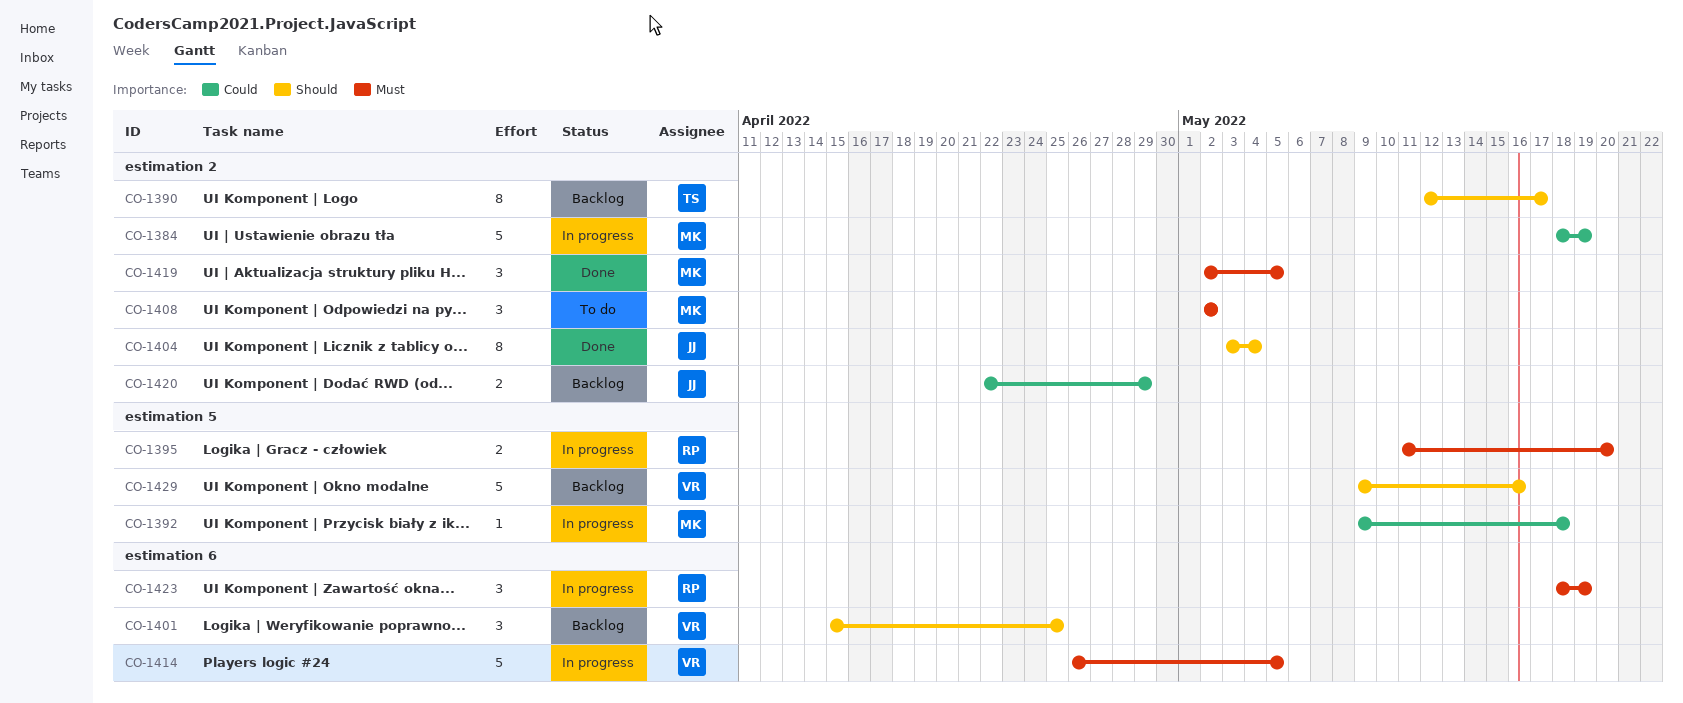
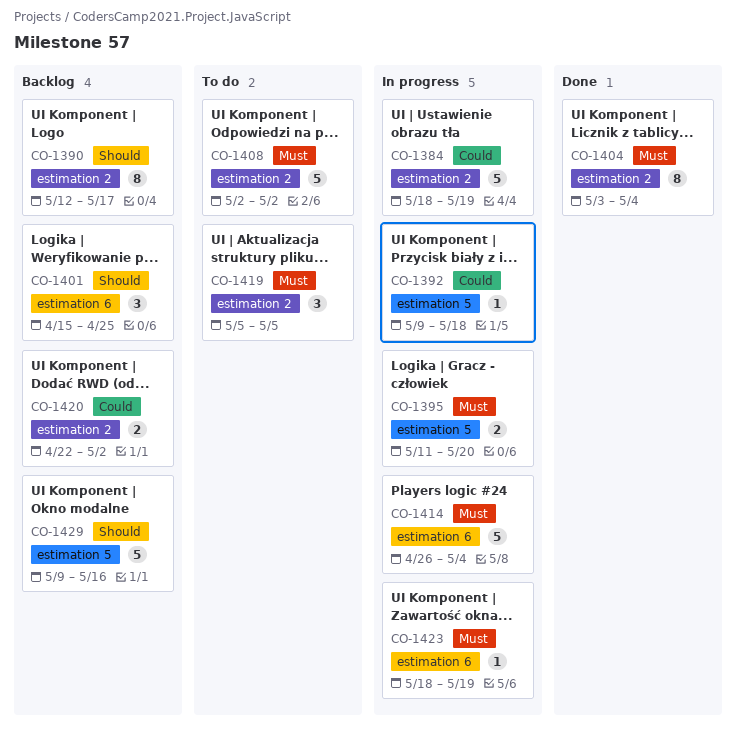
CO-1404, priority: Should -> Must
CO-1408, estimate: 3 -> 5
CO-1414, due: May 5 -> May 4
CO-1419, status: Done -> To do
CO-1419, start: May 2 -> May 5
CO-1420, due: Apr 29 -> May 2
CO-1423, estimate: 3 -> 1

